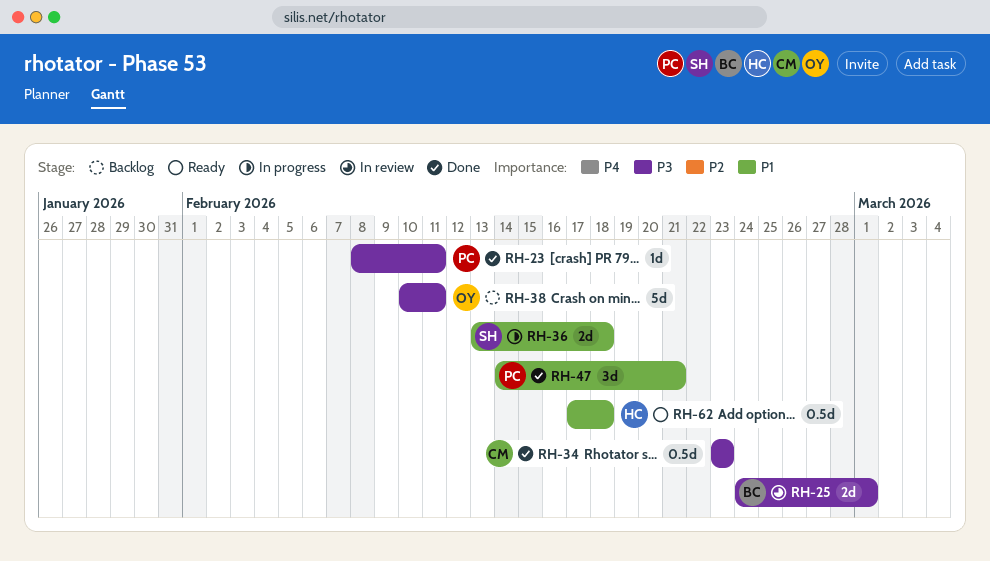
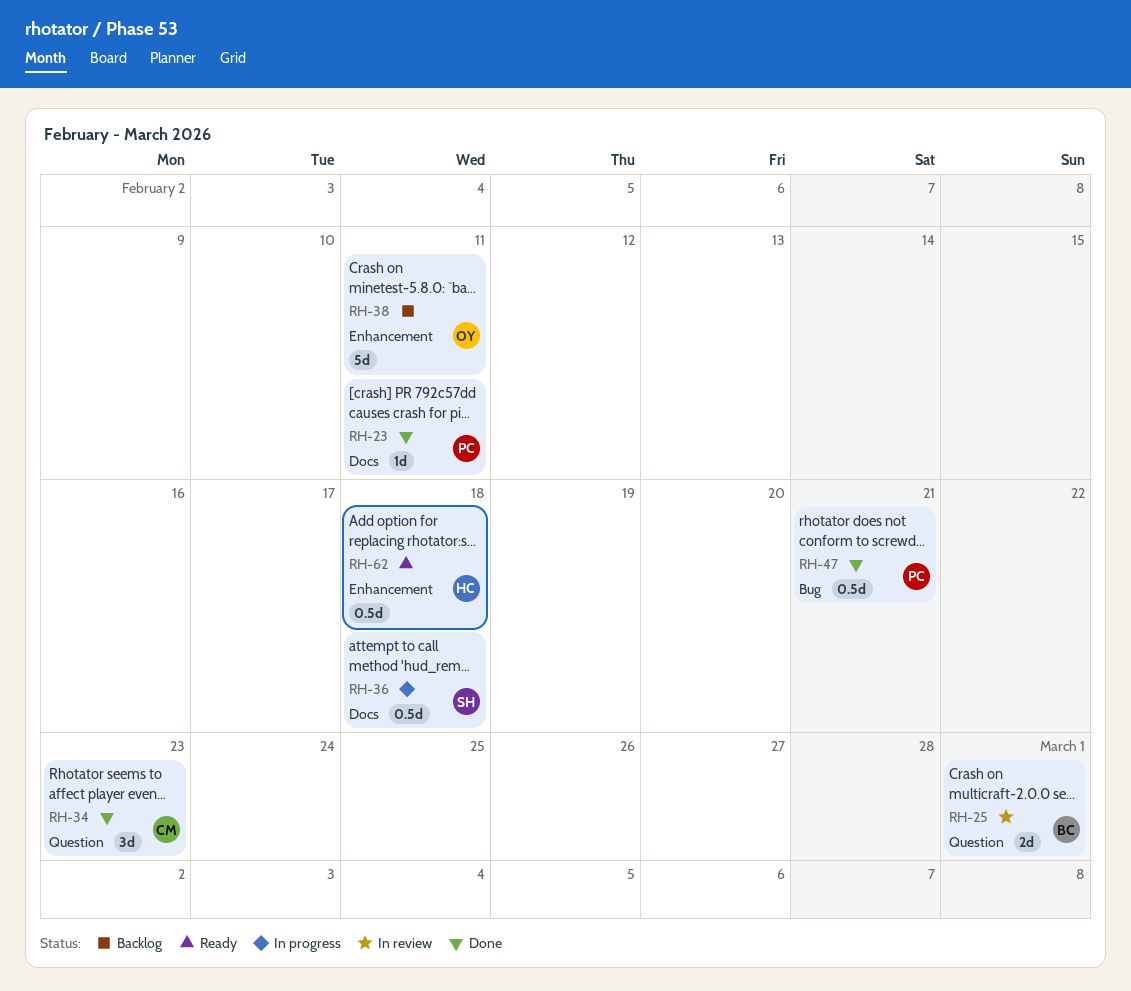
RH-34, estimate: 0.5d -> 3d
RH-36, estimate: 2d -> 0.5d
RH-47, estimate: 3d -> 0.5d

